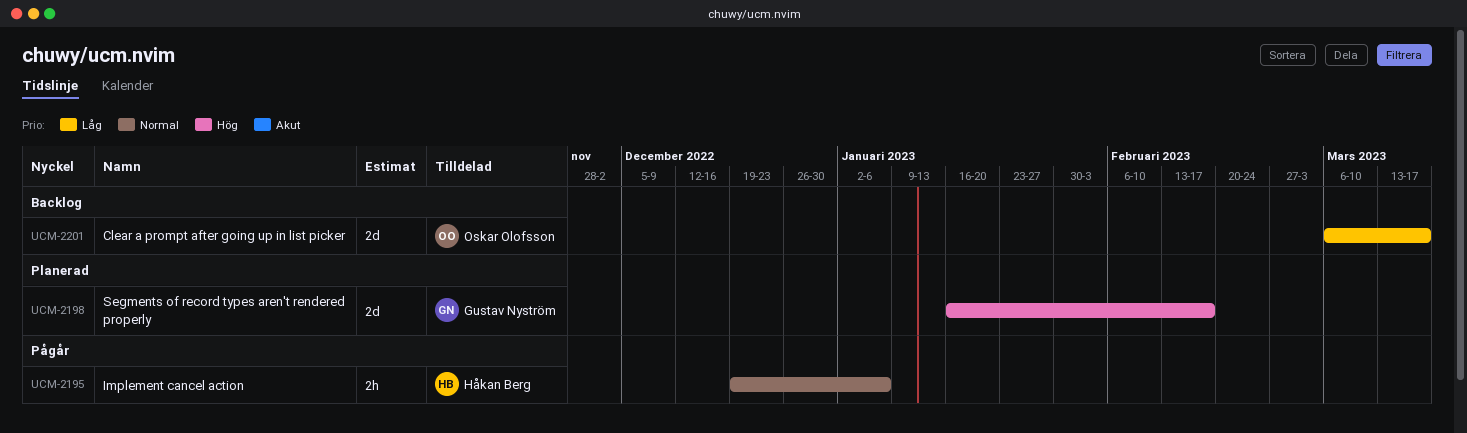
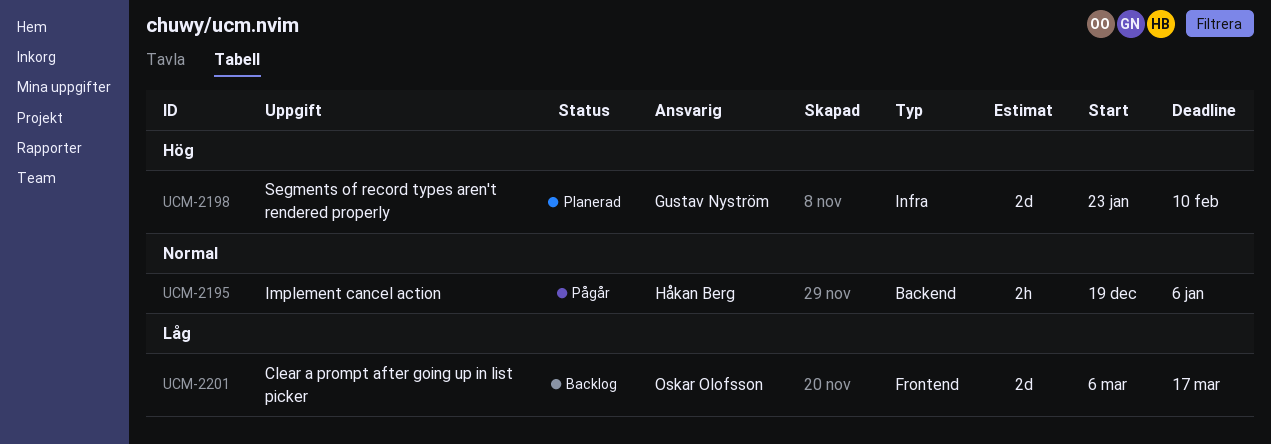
UCM-2198, start: Jan 16 -> Jan 23
UCM-2198, due: Feb 17 -> Feb 10

